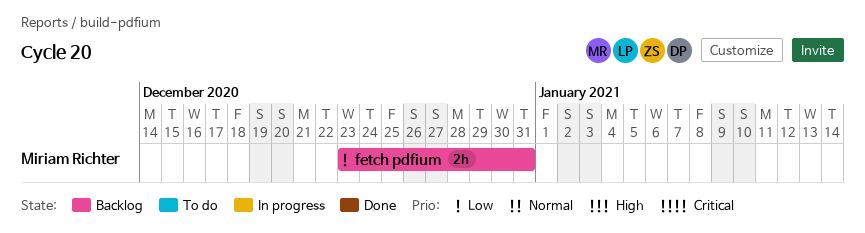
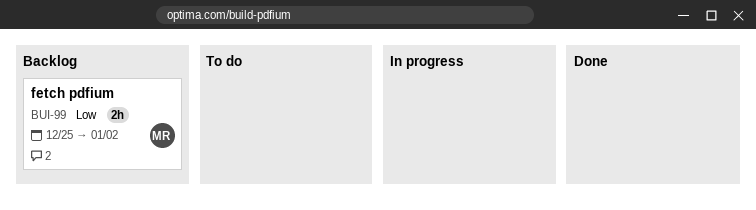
fetch pdfium, start: Dec 23 -> Dec 25
fetch pdfium, due: Dec 31 -> Jan 2

